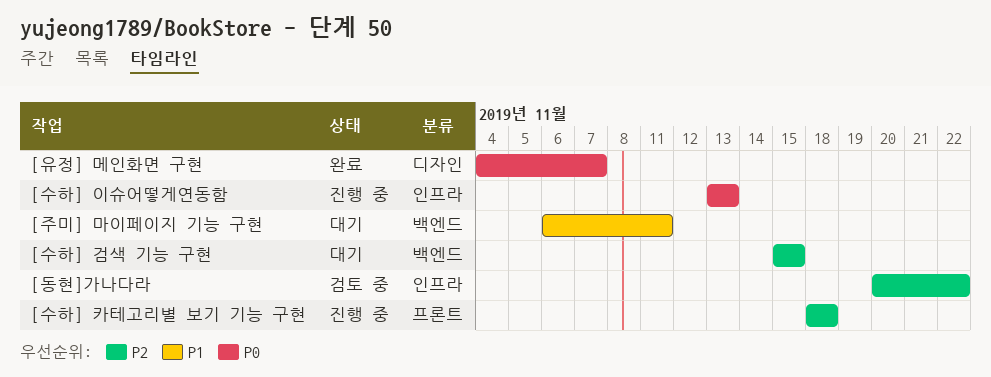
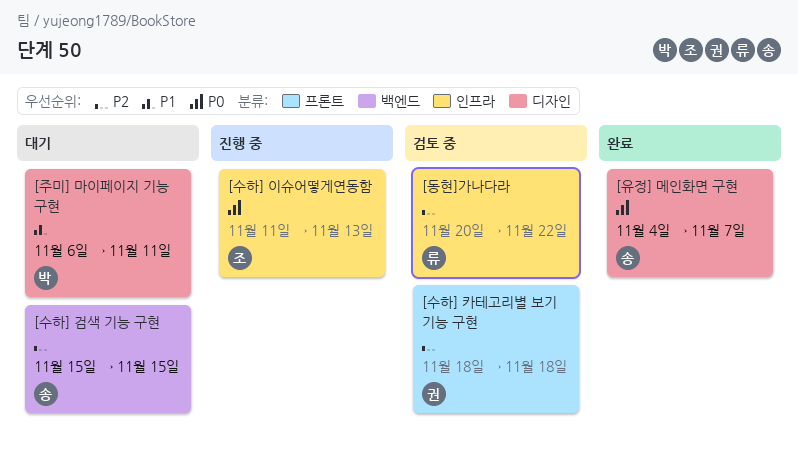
[수하] 이슈어떻게연동함, start: Nov 13 -> Nov 11
[수하] 카테고리별 보기 기능 구현, status: 진행 중 -> 검토 중
[주미] 마이페이지 기능 구현, label: 백엔드 -> 디자인

